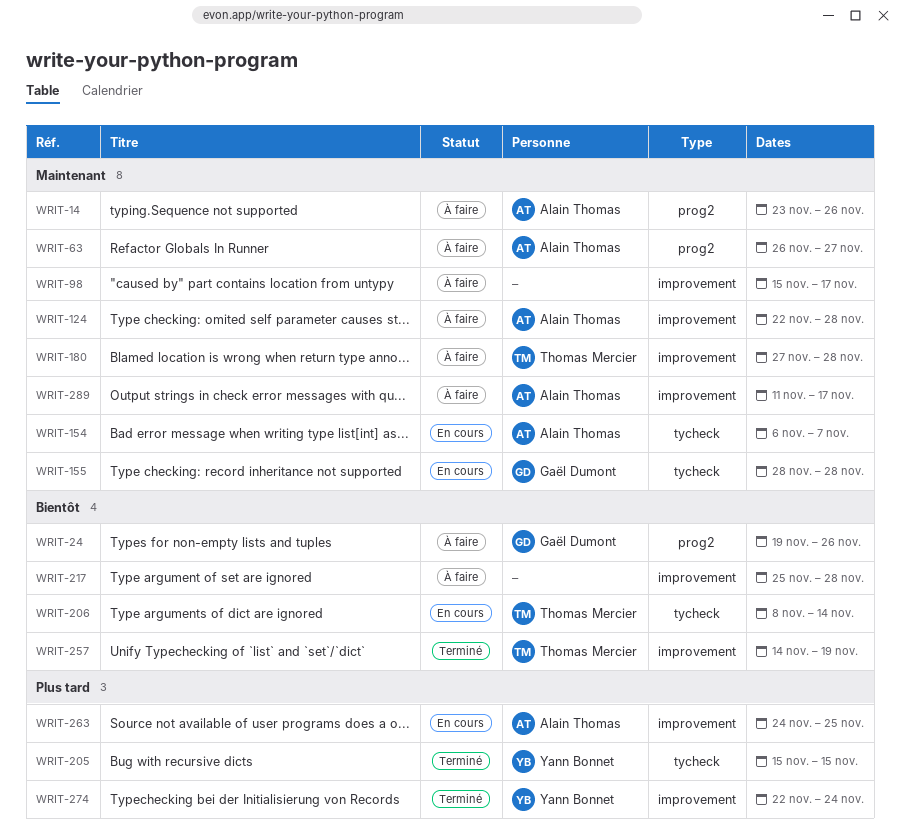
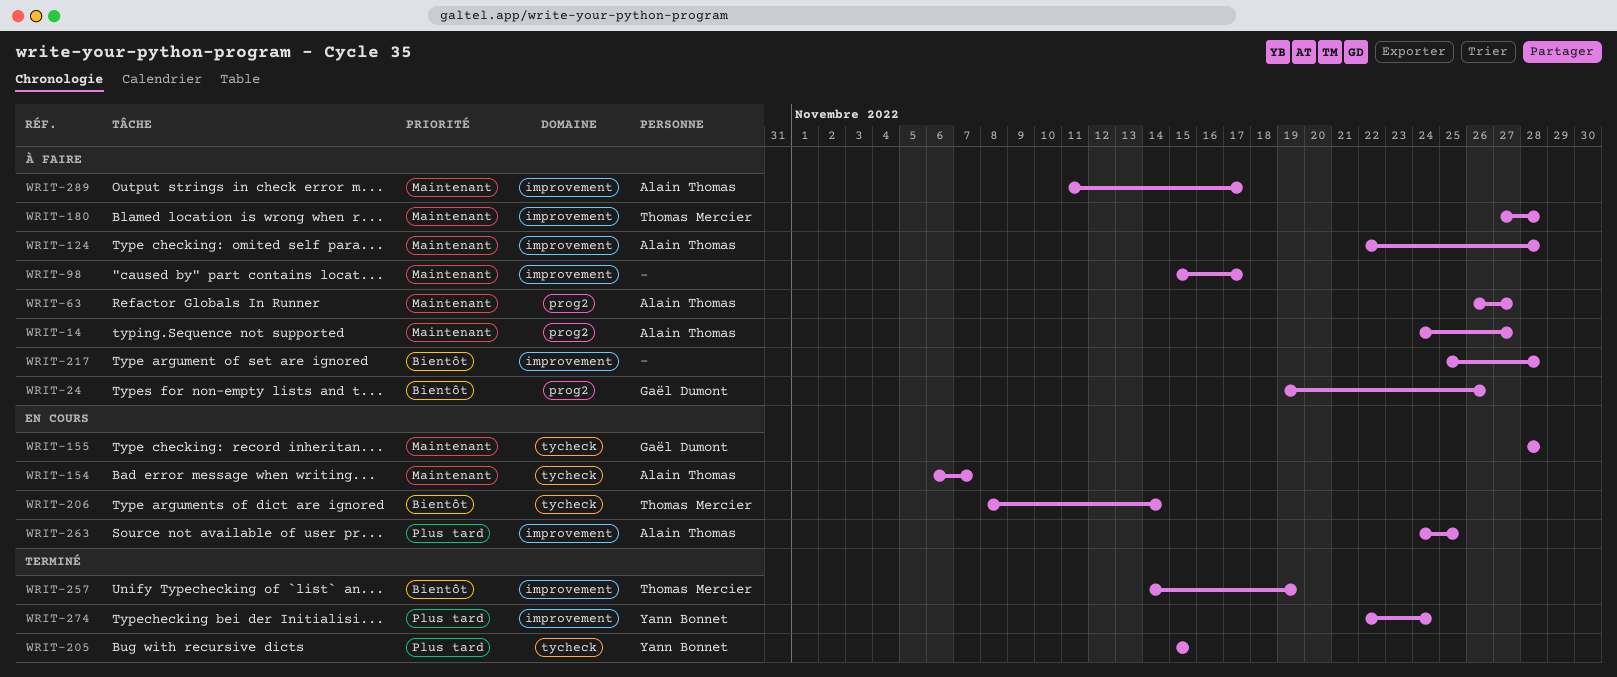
WRIT-14, start: Nov 23 -> Nov 24
WRIT-14, due: Nov 26 -> Nov 27

